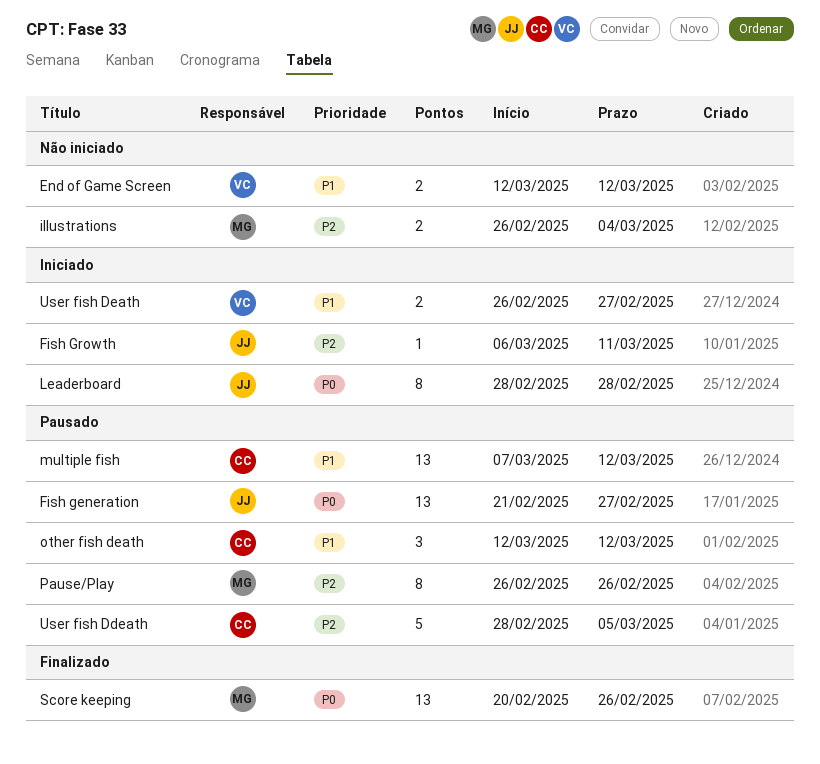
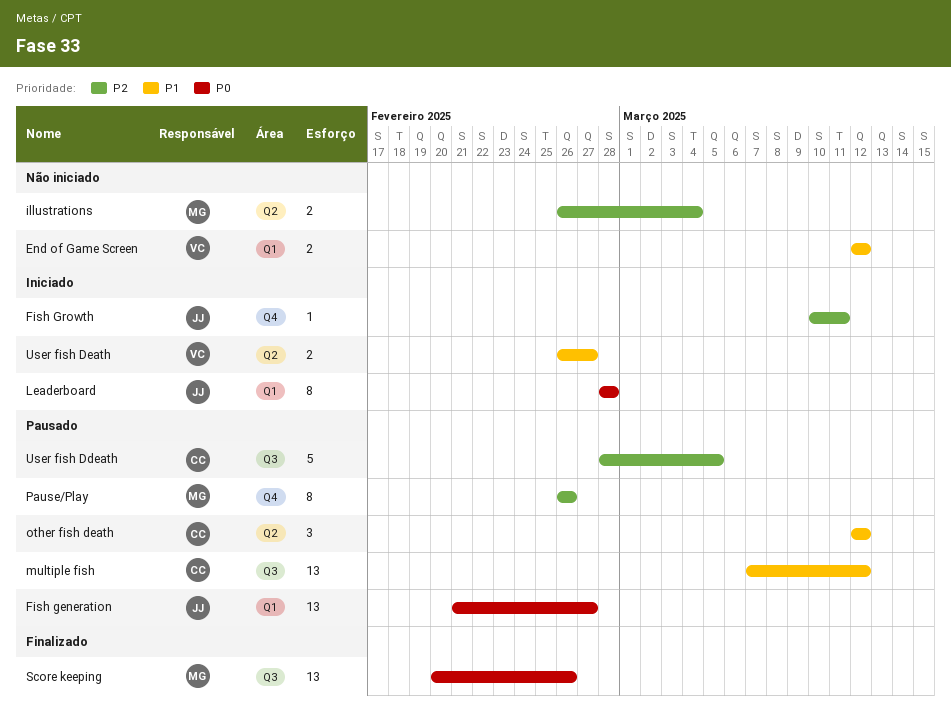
Fish Growth, start: Mar 6 -> Mar 10

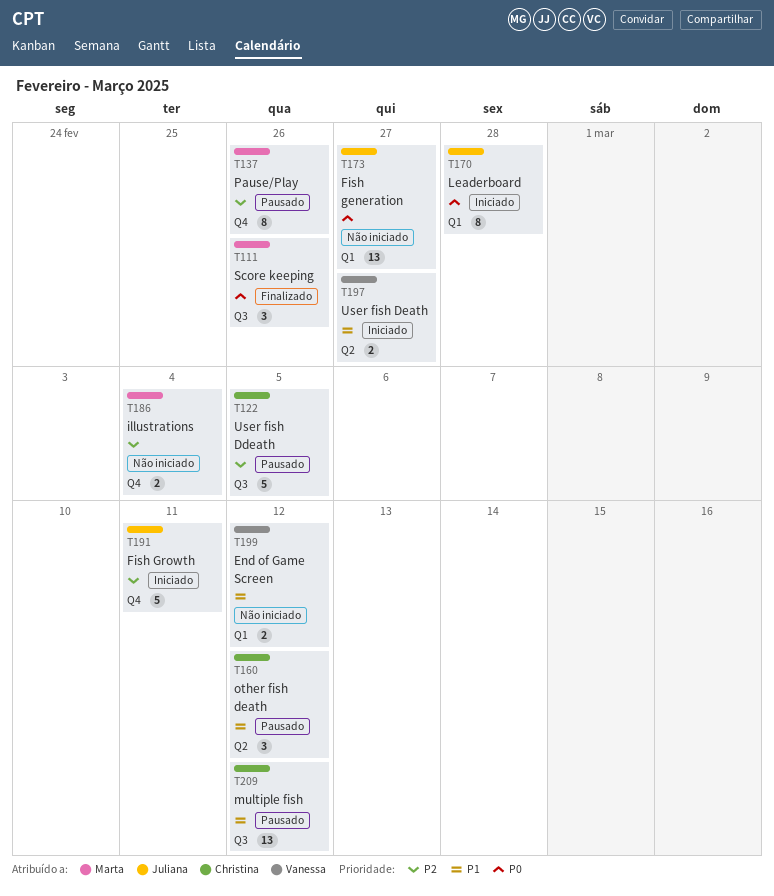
Fish generation, status: Pausado -> Não iniciado
Fish Growth, estimate: 1 -> 5
illustrations, label: Q2 -> Q4
Score keeping, estimate: 13 -> 3

